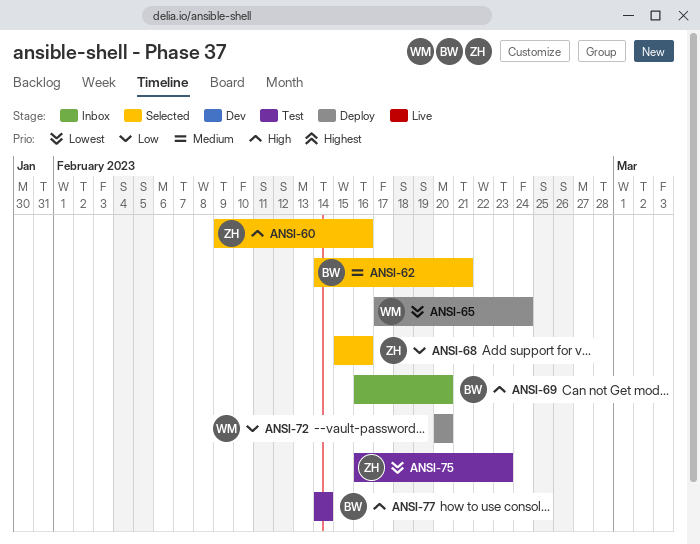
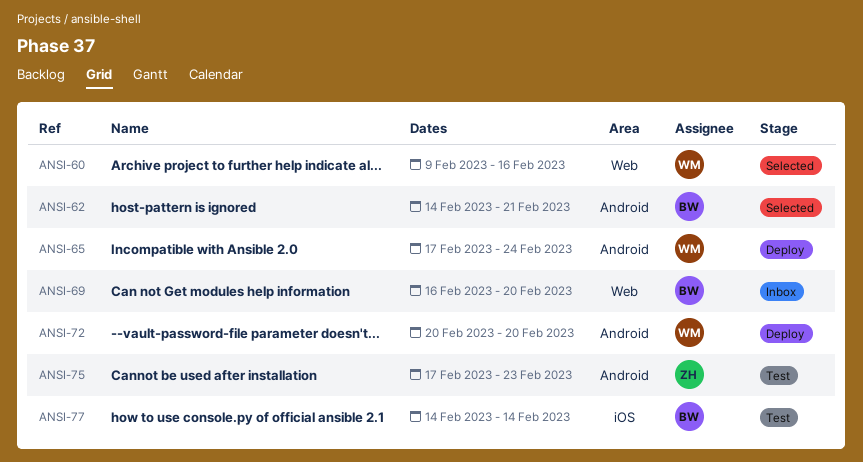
ANSI-60, owner: ZH -> WM
ANSI-68: present -> none
ANSI-75, start: Feb 16 -> Feb 17

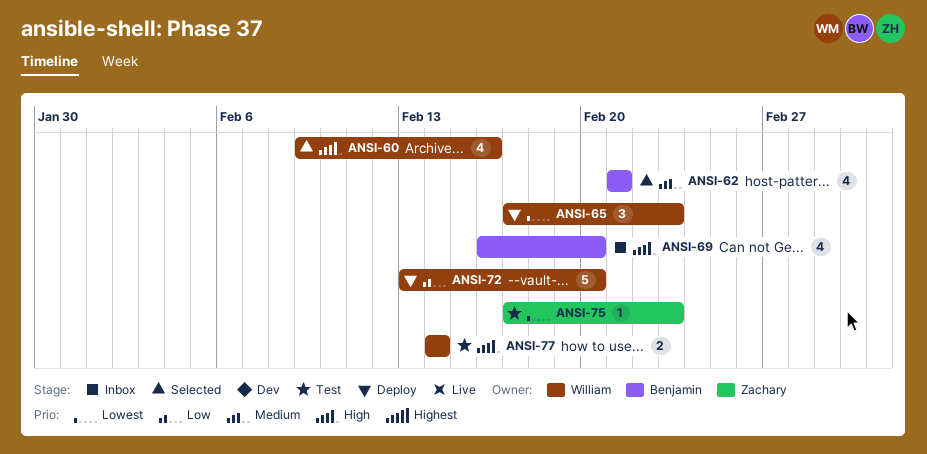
ANSI-62, start: Feb 14 -> Feb 21
ANSI-65, due: Feb 24 -> Feb 23
ANSI-72, start: Feb 20 -> Feb 13
ANSI-77, owner: Benjamin -> William

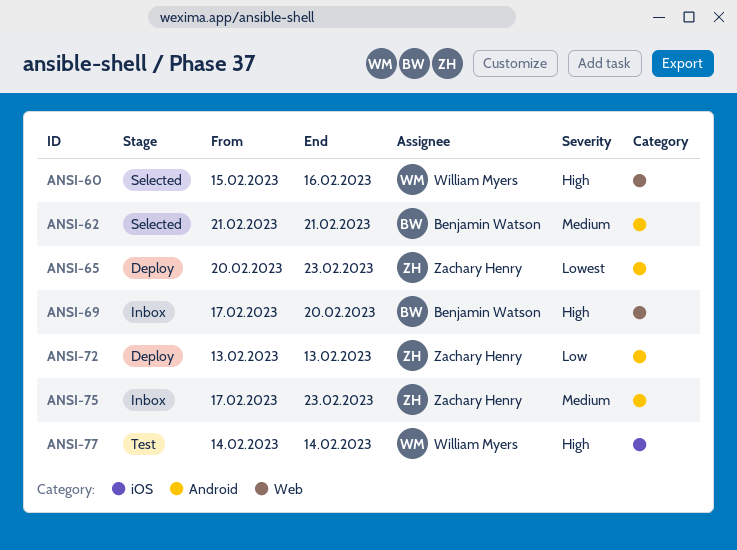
ANSI-60, start: Feb 9 -> Feb 15
ANSI-65, owner: William Myers -> Zachary Henry
ANSI-65, start: Feb 17 -> Feb 20
ANSI-69, start: Feb 16 -> Feb 17
ANSI-72, owner: William Myers -> Zachary Henry
ANSI-72, due: Feb 20 -> Feb 13
ANSI-75, status: Test -> Inbox
ANSI-75, priority: Lowest -> Medium

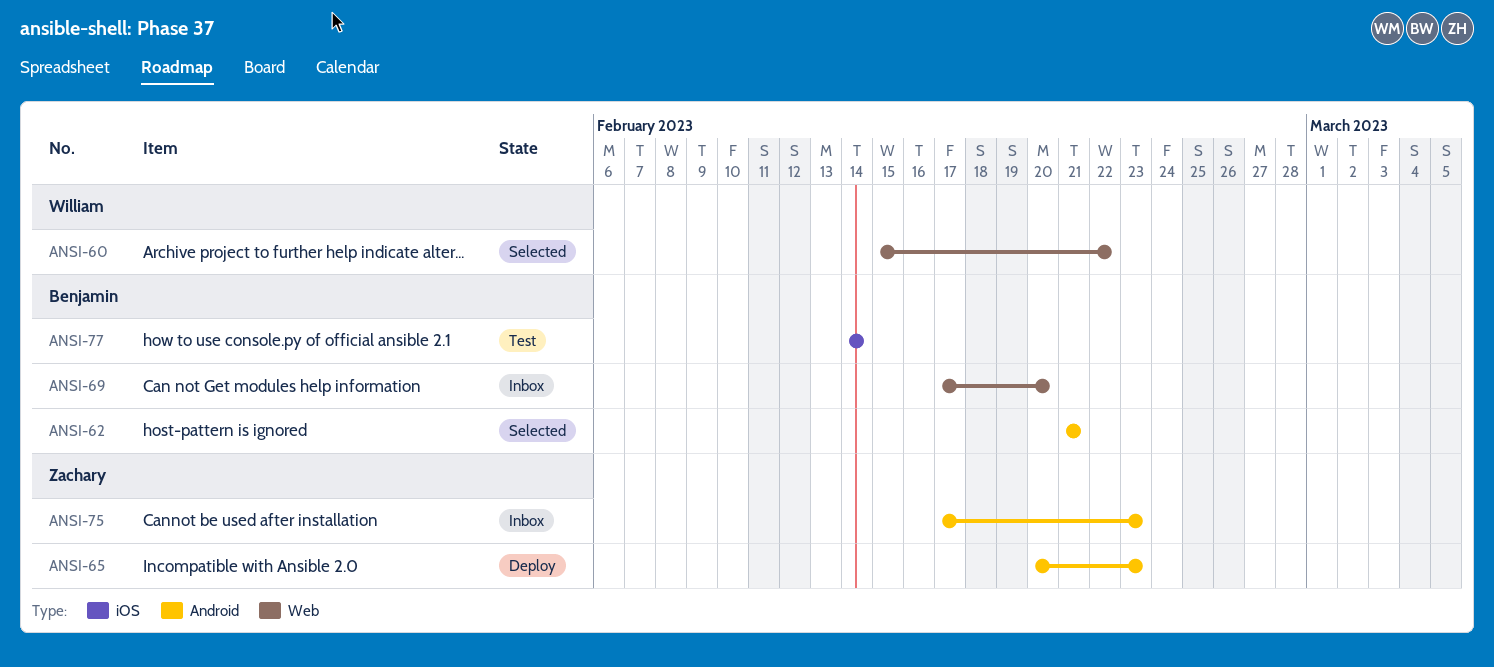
ANSI-60, due: Feb 16 -> Feb 22
ANSI-72: present -> none
ANSI-77, owner: William Myers -> Benjamin Watson

